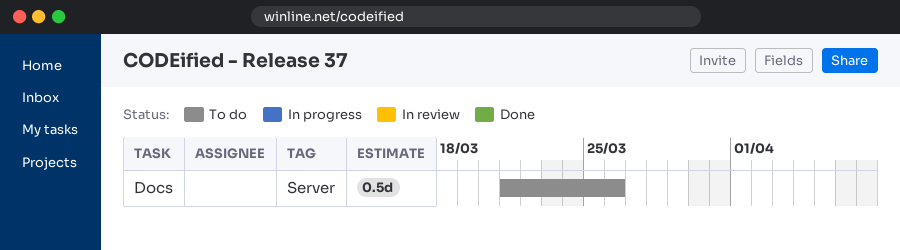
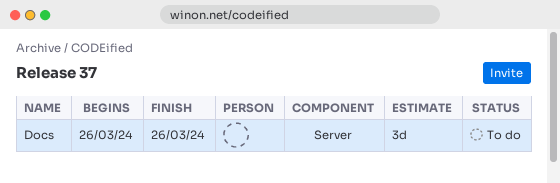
Docs, estimate: 0.5d -> 3d
Docs, start: Mar 21 -> Mar 26

